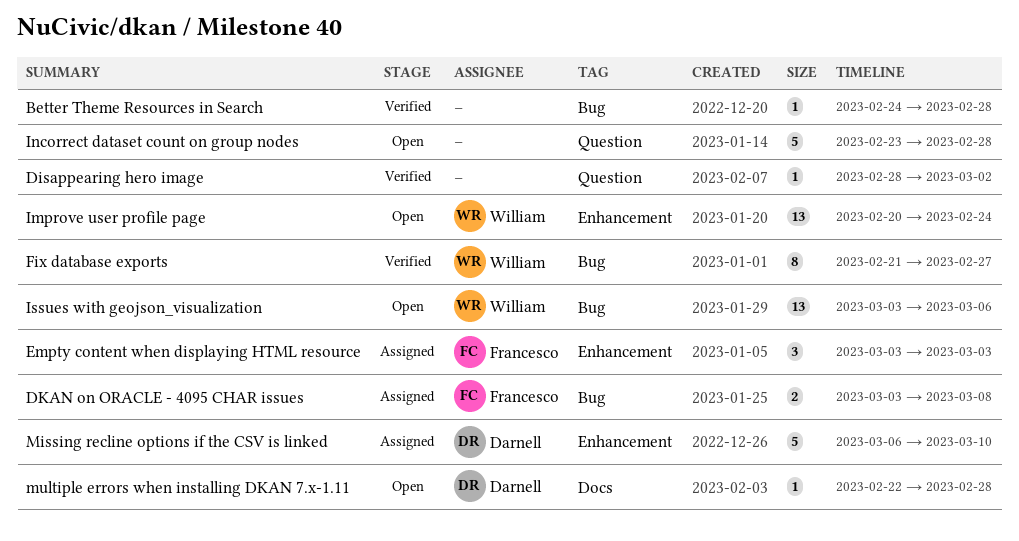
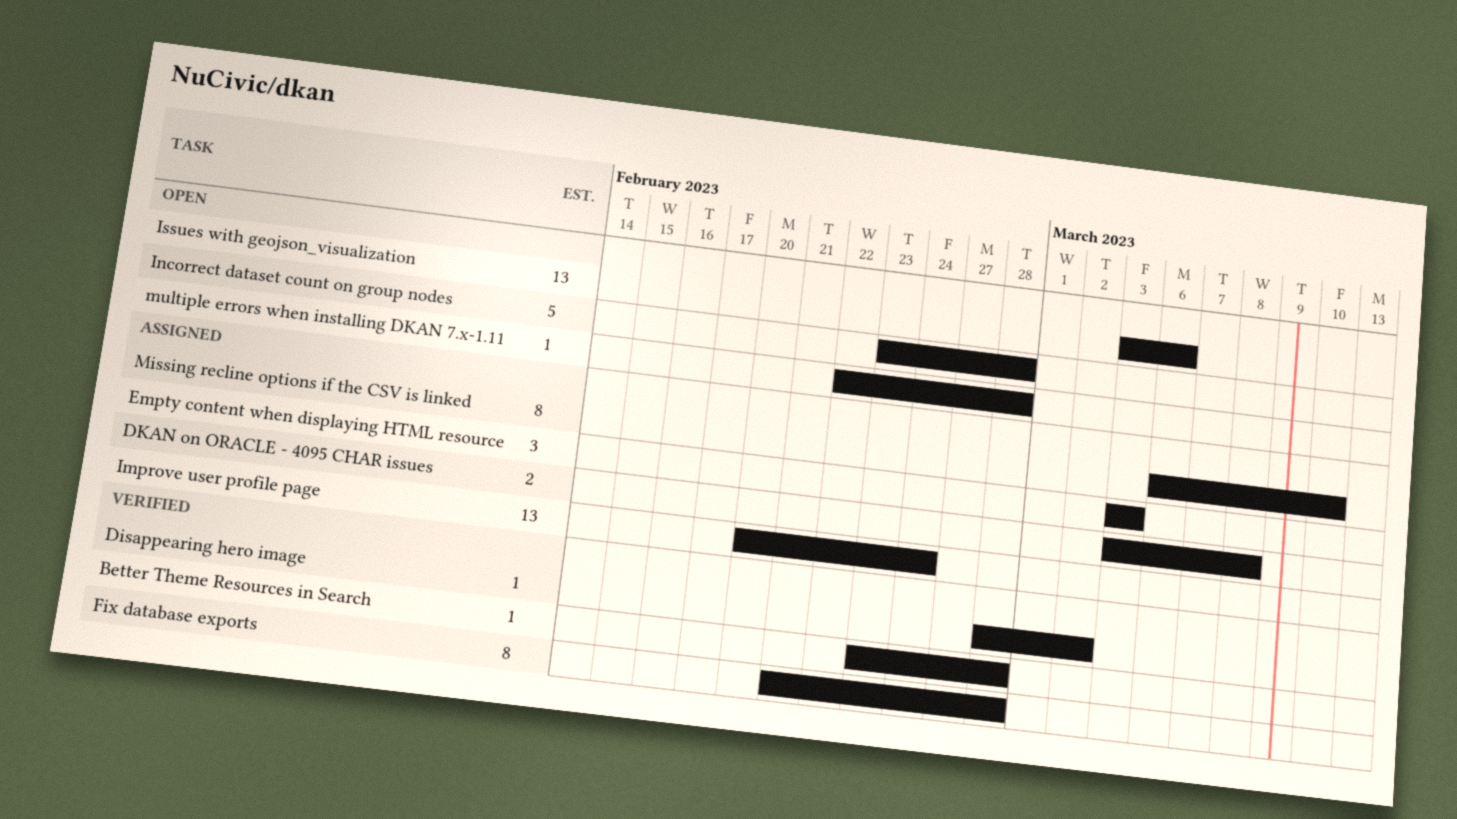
Better Theme Resources in Search, start: Feb 24 -> Feb 23
Fix database exports, due: Feb 27 -> Feb 28
Improve user profile page, status: Open -> Assigned
Missing recline options if the CSV is linked, estimate: 5 -> 8

